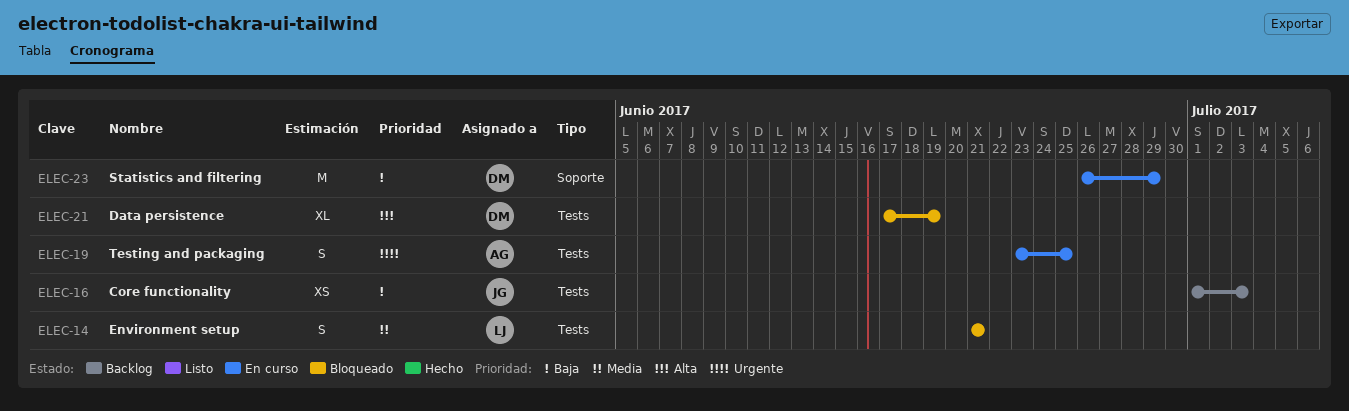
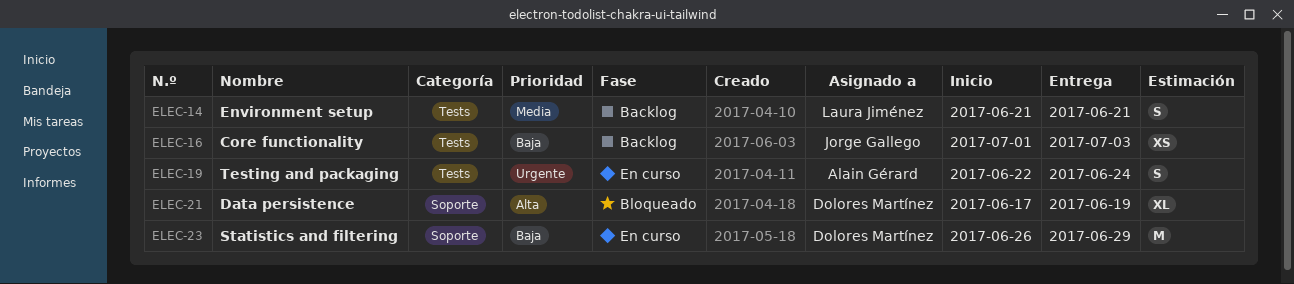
ELEC-14, status: Bloqueado -> Backlog
ELEC-19, start: Jun 23 -> Jun 22
ELEC-19, due: Jun 25 -> Jun 24
ELEC-21, label: Tests -> Soporte

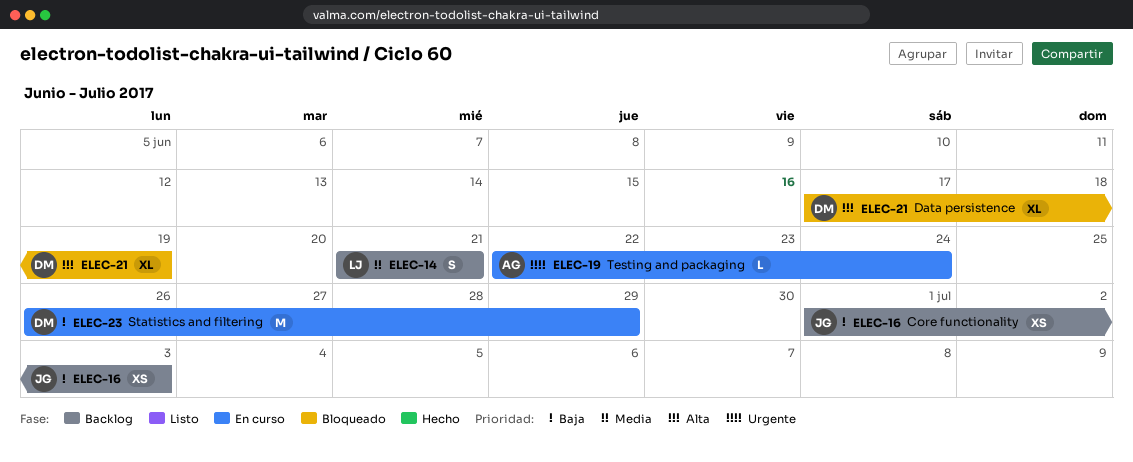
ELEC-19, estimate: S -> L

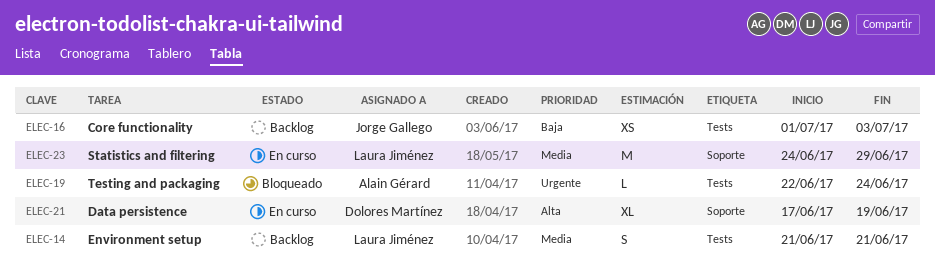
ELEC-19, status: En curso -> Bloqueado
ELEC-21, status: Bloqueado -> En curso
ELEC-23, owner: Dolores Martínez -> Laura Jiménez
ELEC-23, priority: Baja -> Media
ELEC-23, start: Jun 26 -> Jun 24

